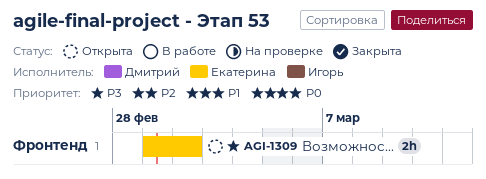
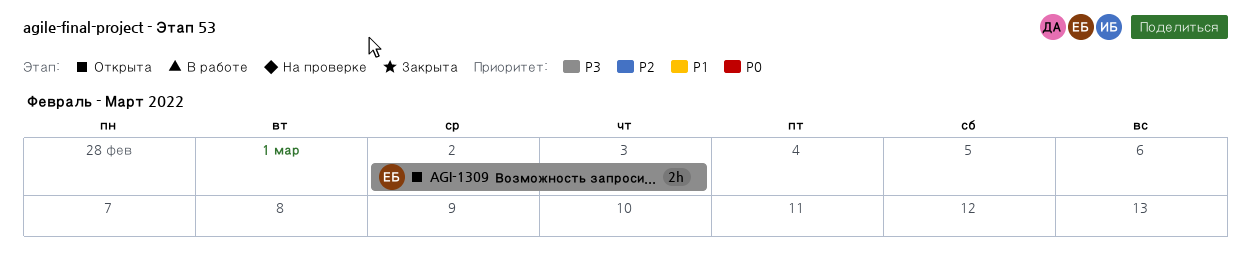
AGI-1309, start: Mar 1 -> Mar 2
AGI-1309, due: Mar 2 -> Mar 3

